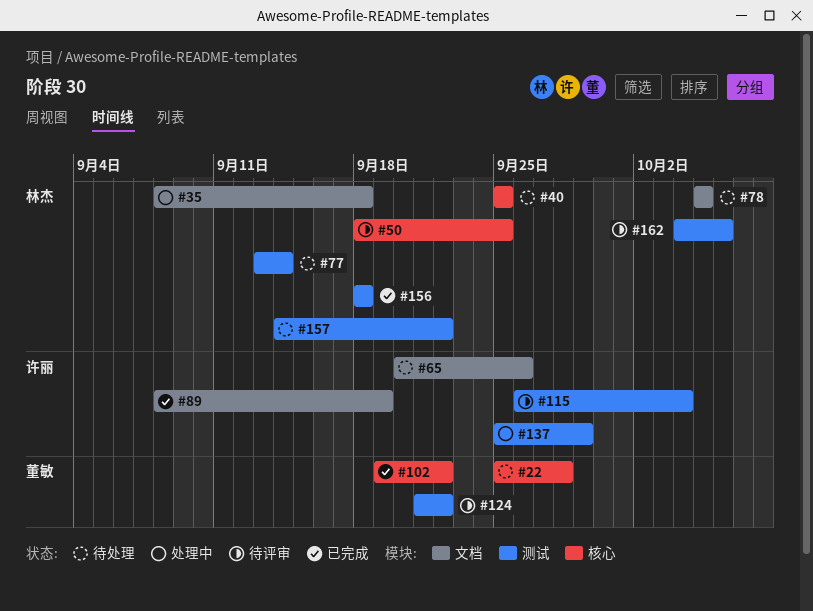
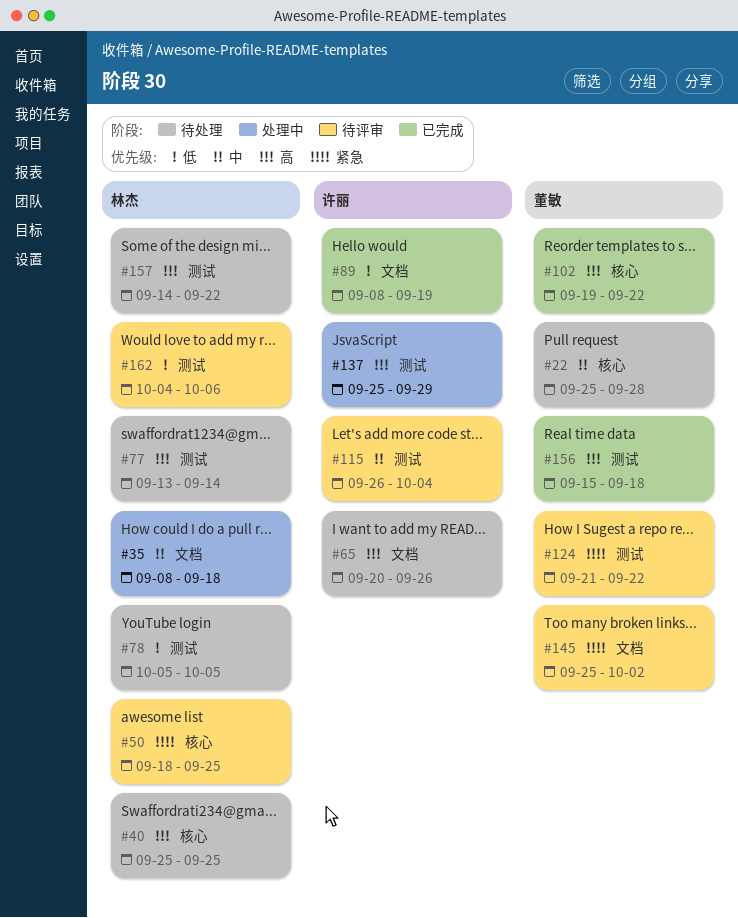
#78, label: 文档 -> 测试
#145: none -> present
#156, owner: 林杰 -> 董敏
#156, start: Sep 18 -> Sep 15

